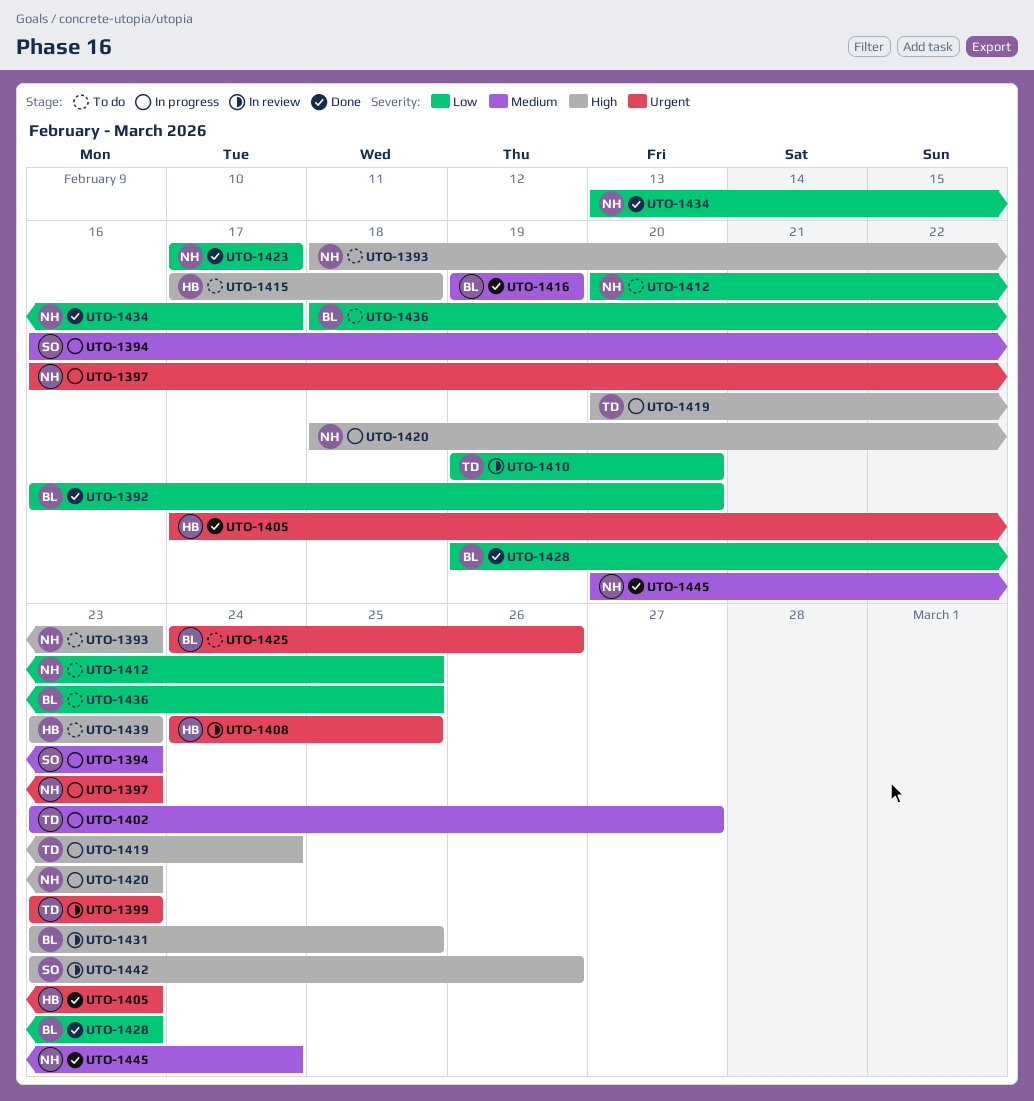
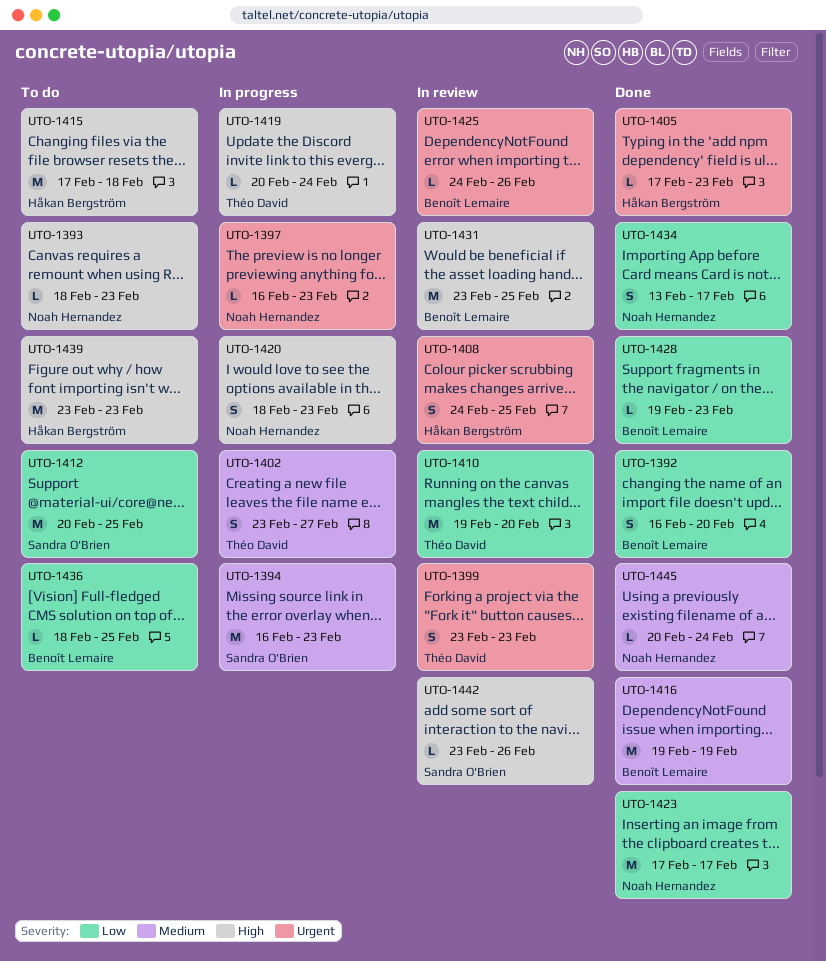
UTO-1412, owner: Noah Hernandez -> Sandra O'Brien
UTO-1425, status: To do -> In review

